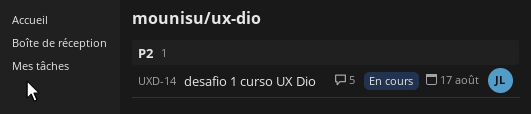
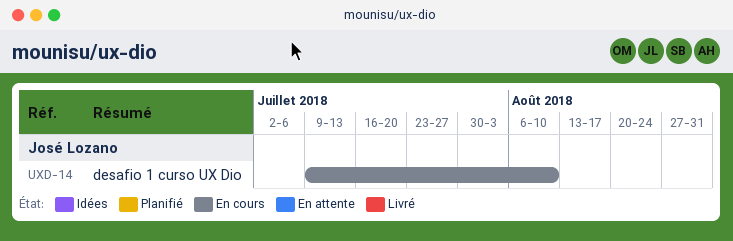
UXD-14, due: Aug 17 -> Aug 10

